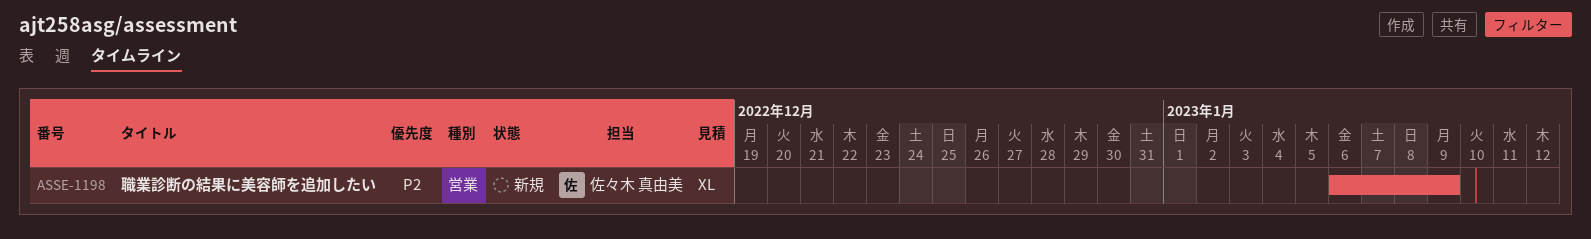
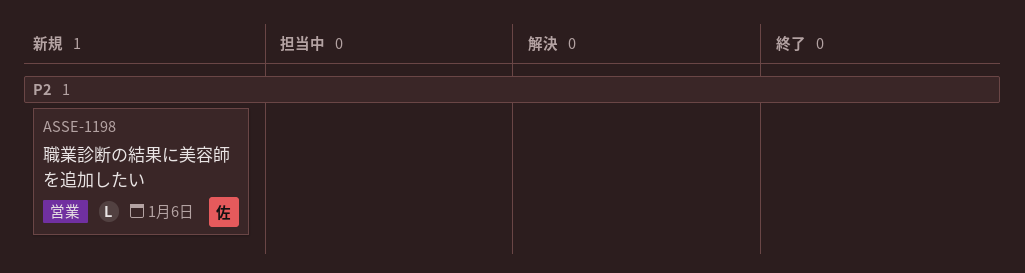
ASSE-1198, estimate: XL -> L
ASSE-1198, due: Jan 9 -> Jan 6

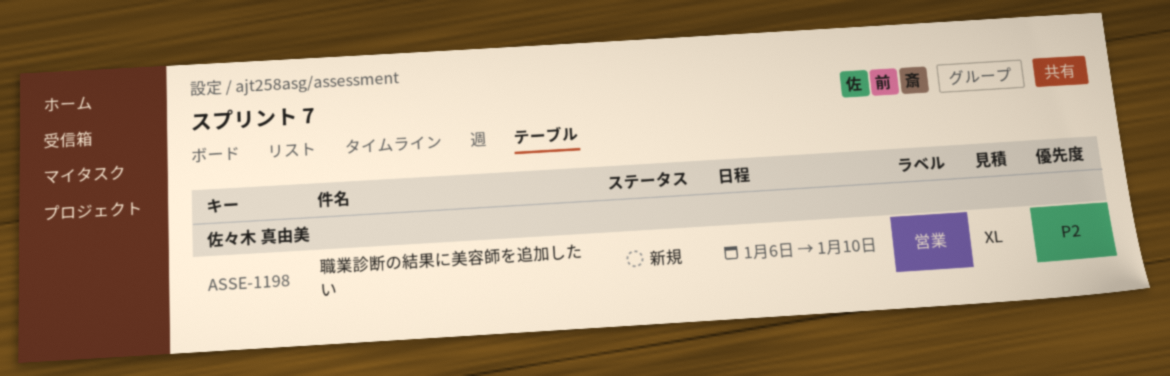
ASSE-1198, estimate: L -> XL
ASSE-1198, due: Jan 6 -> Jan 10

